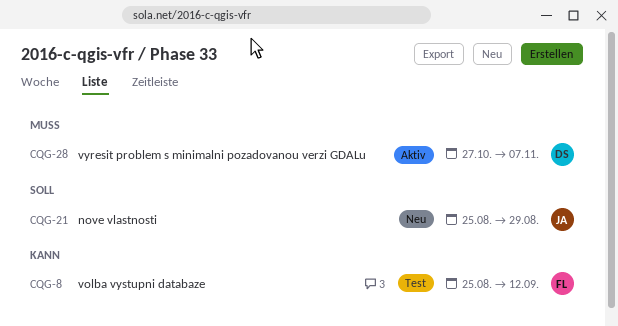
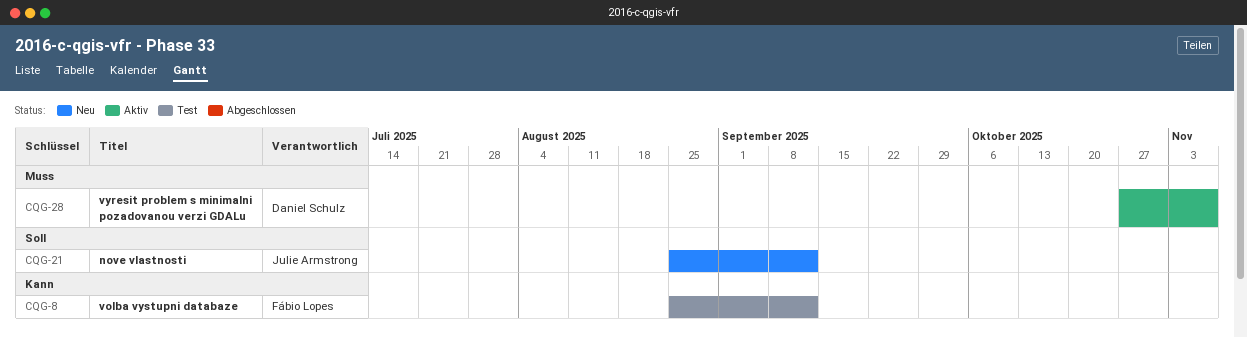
CQG-21, due: Aug 29 -> Sep 12

